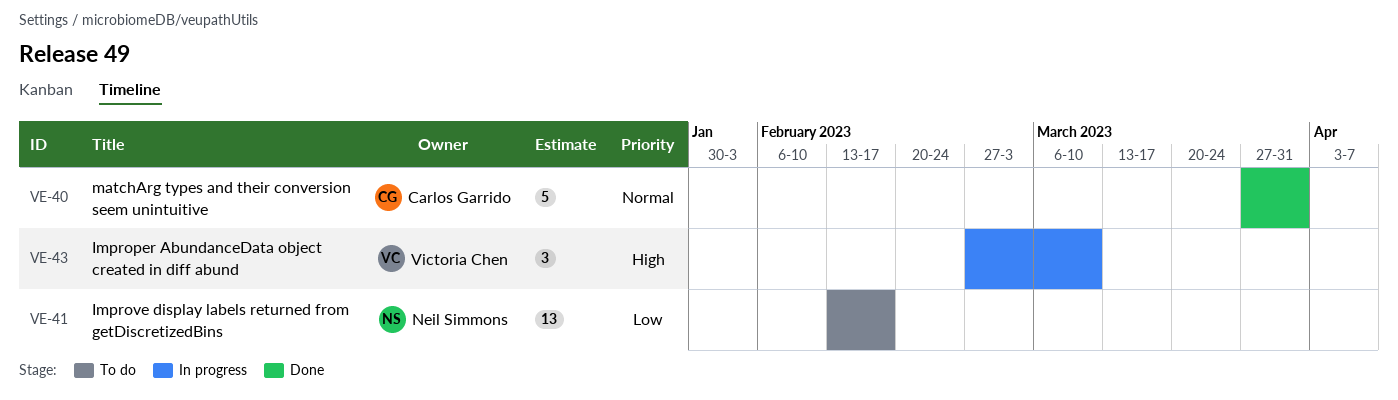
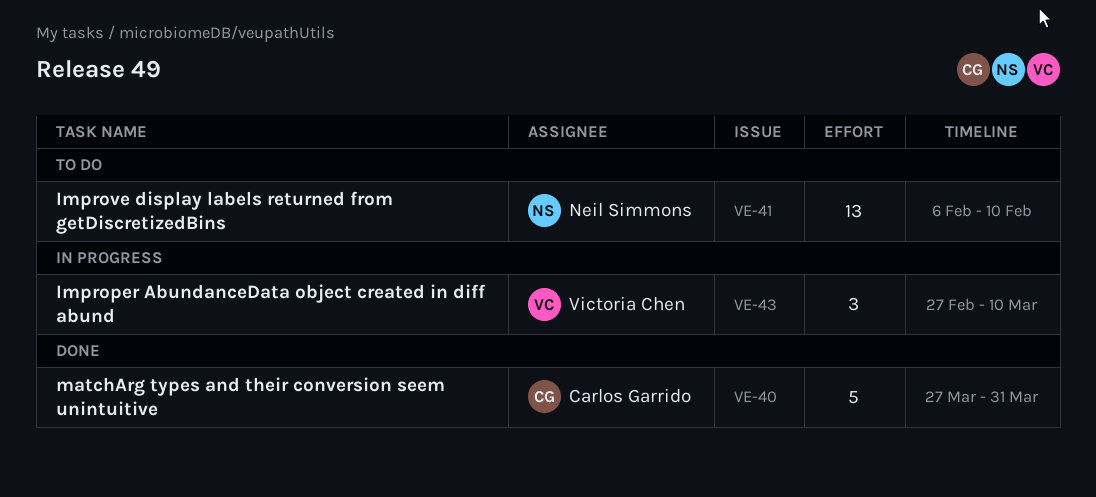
VE-41, start: Feb 13 -> Feb 6
VE-41, due: Feb 17 -> Feb 10

